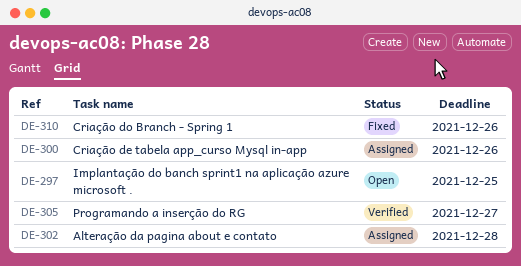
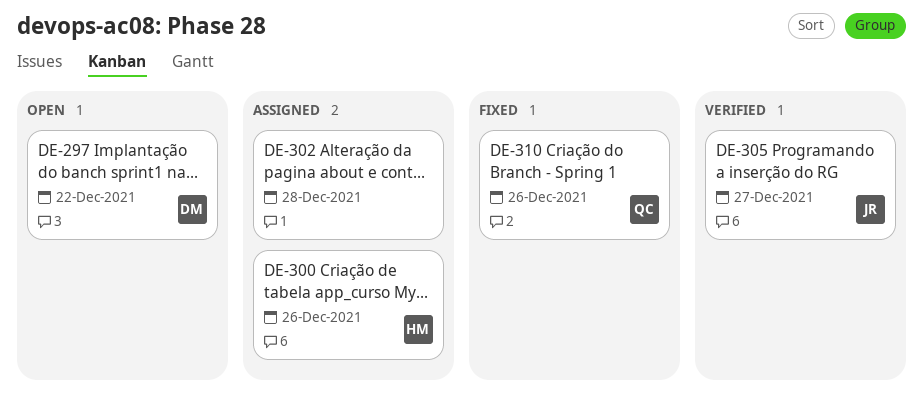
DE-297, due: Dec 25 -> Dec 22

